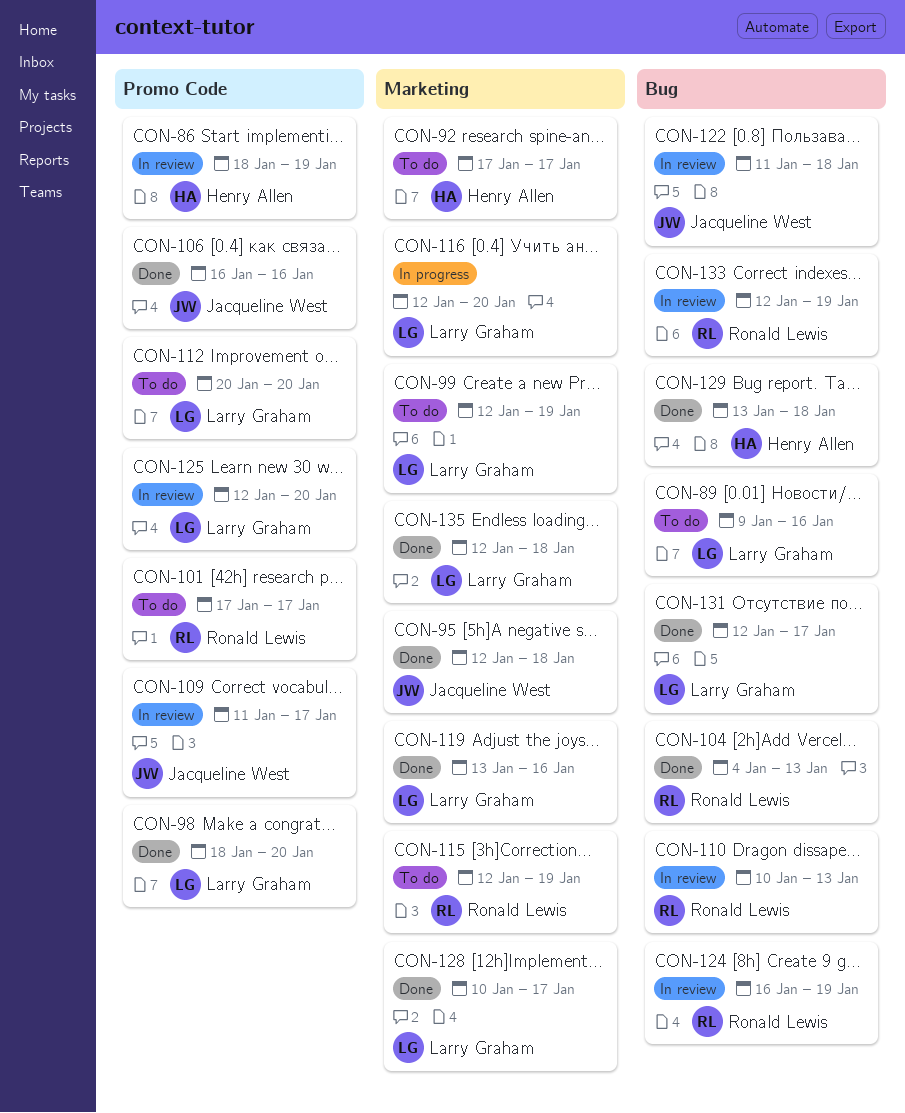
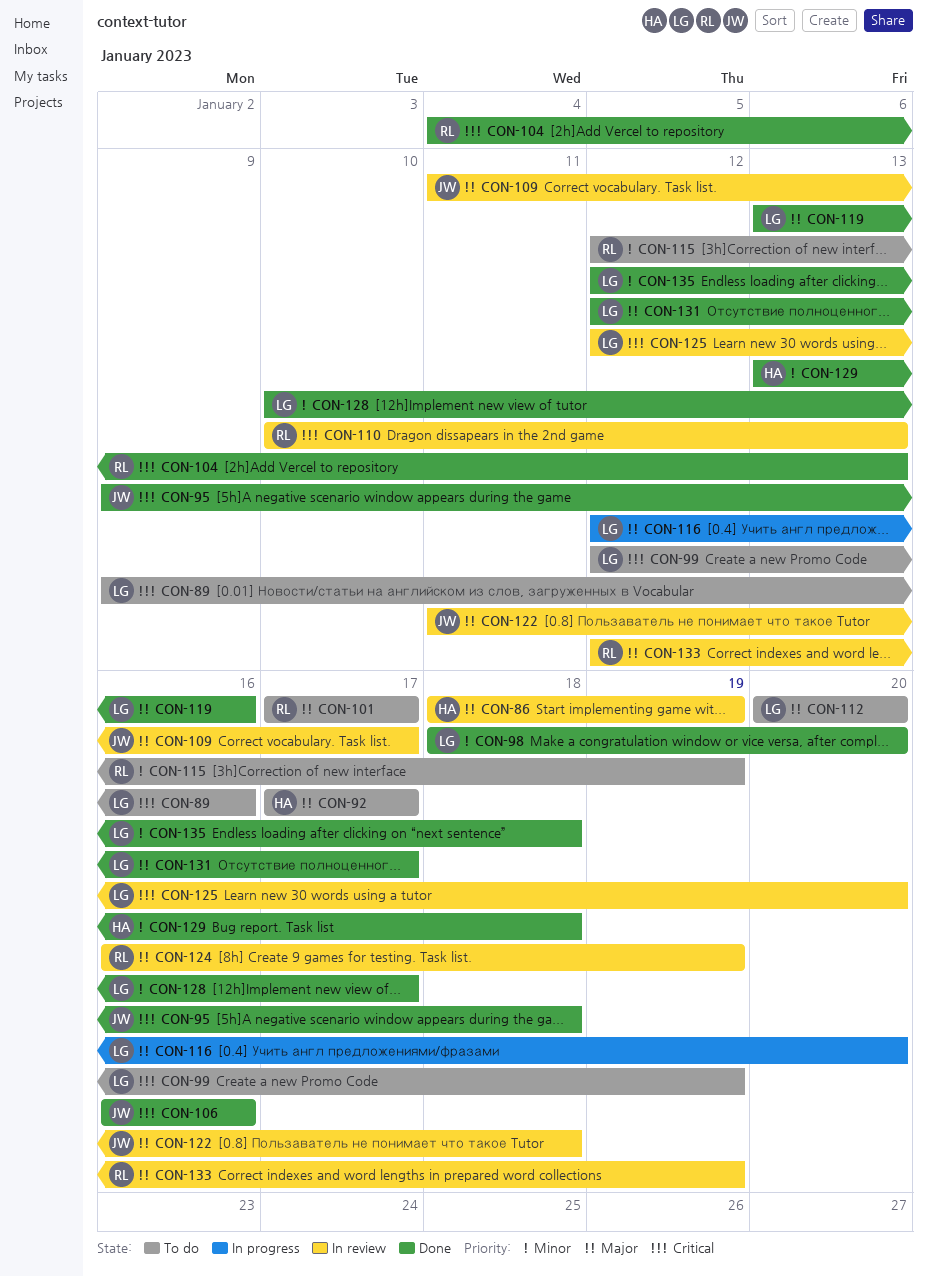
CON-95, start: Jan 12 -> Jan 9

